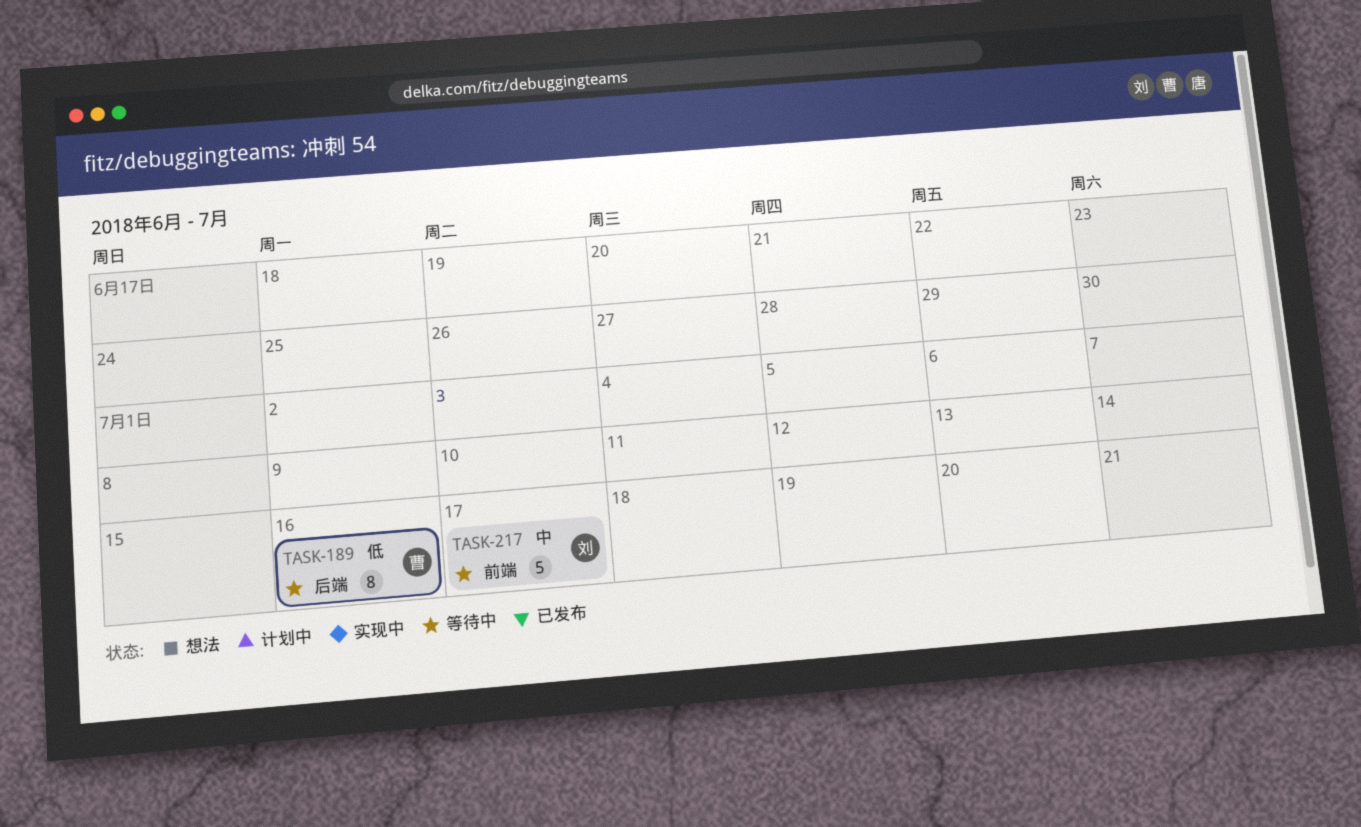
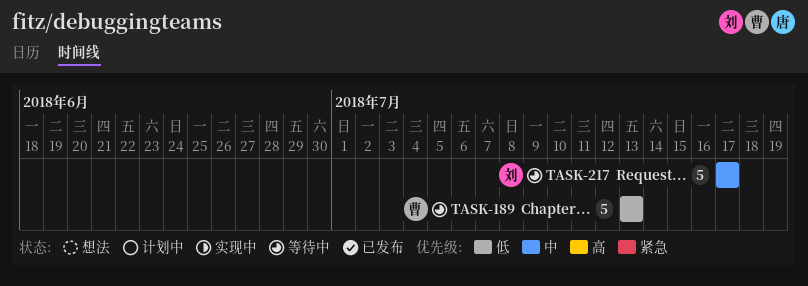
TASK-189, estimate: 8 -> 5
TASK-189, due: Jul 16 -> Jul 13

